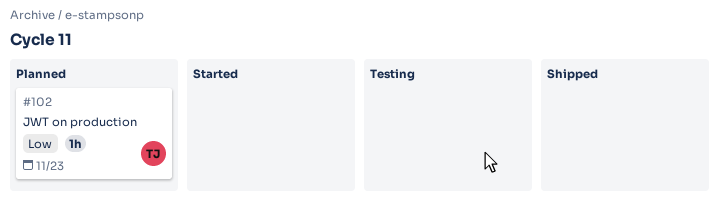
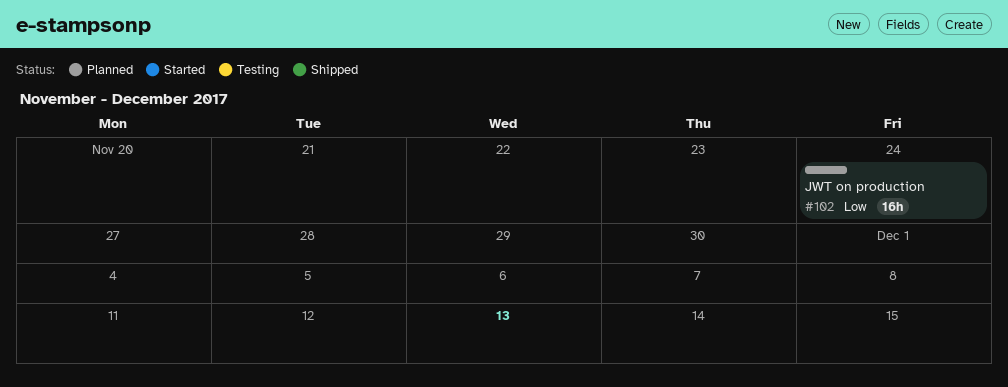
#102, estimate: 1h -> 16h
#102, due: Nov 23 -> Nov 24

